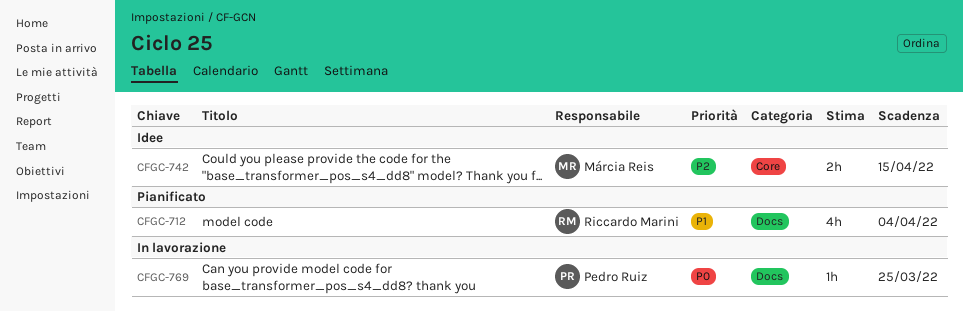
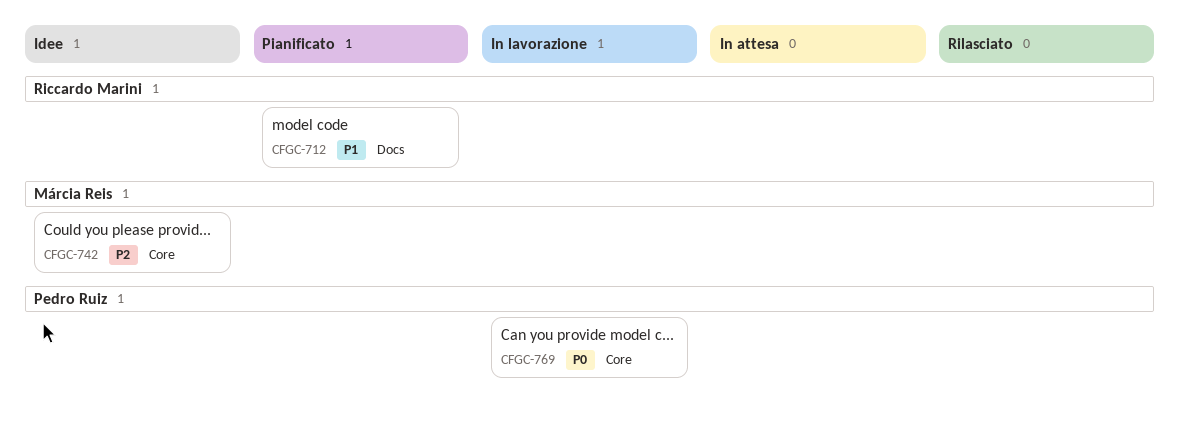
CFGC-769, label: Docs -> Core

